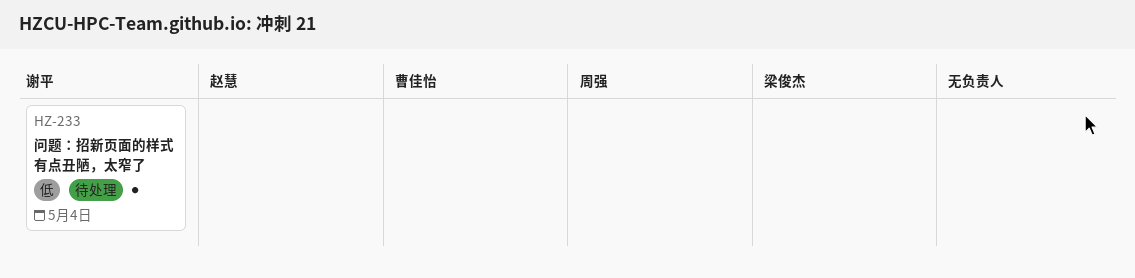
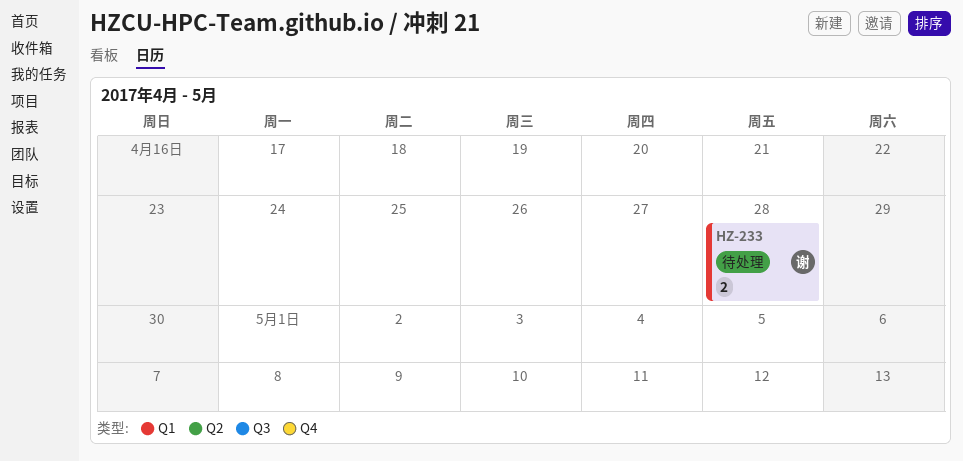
HZ-233, estimate: 1 -> 2
HZ-233, due: May 4 -> Apr 28

